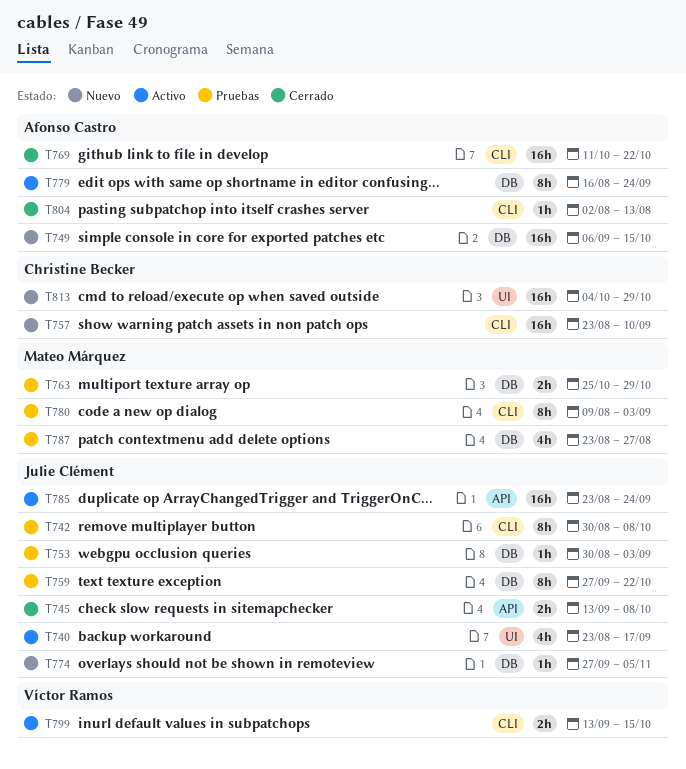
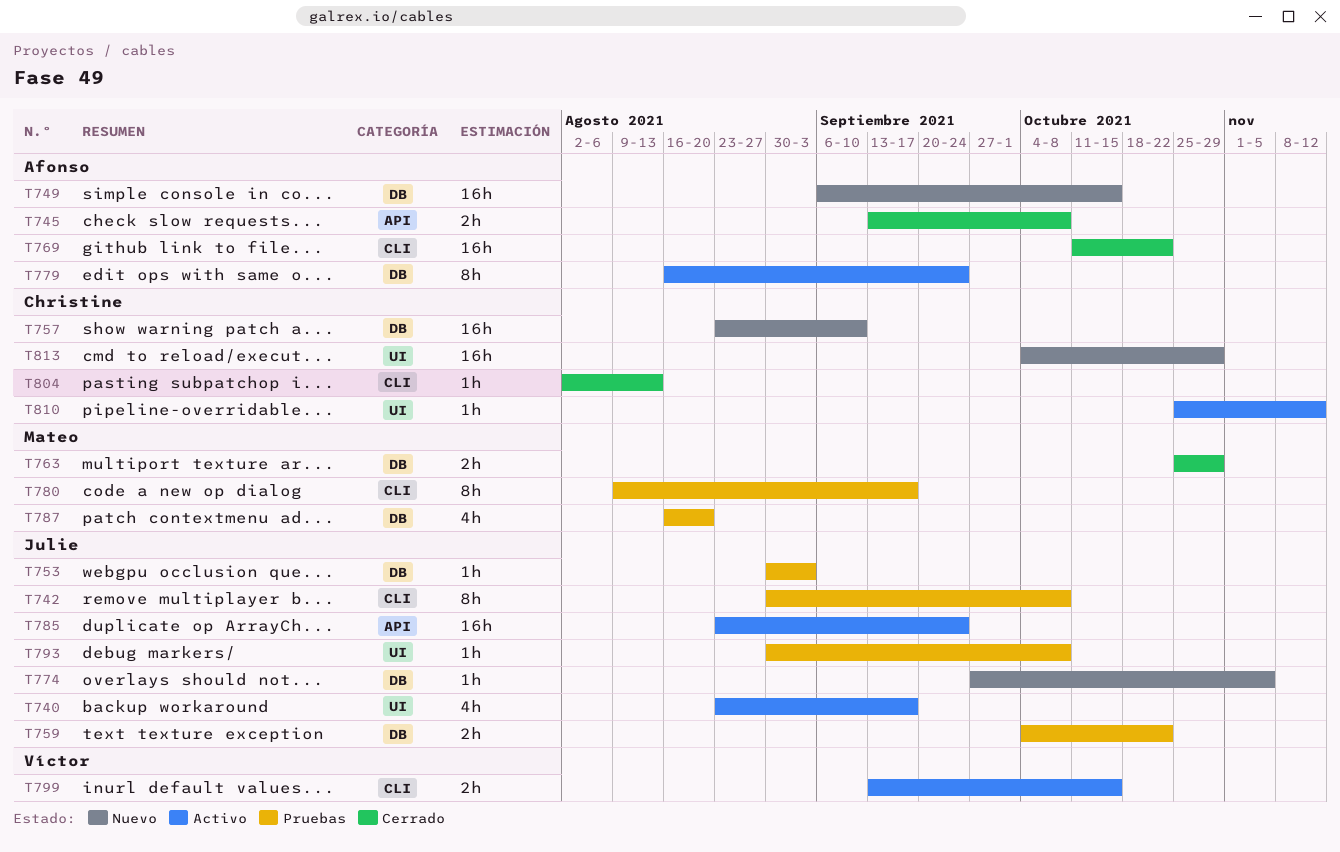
T745, owner: Julie Clément -> Afonso Castro
T757, label: CLI -> DB
T759, estimate: 8h -> 2h
T759, start: Sep 27 -> Oct 4
T763, status: Pruebas -> Cerrado
T780, due: Sep 3 -> Sep 17
T787, start: Aug 23 -> Aug 16
T787, due: Aug 27 -> Aug 20
T793: none -> present
T804, owner: Afonso Castro -> Christine Becker
T810: none -> present

